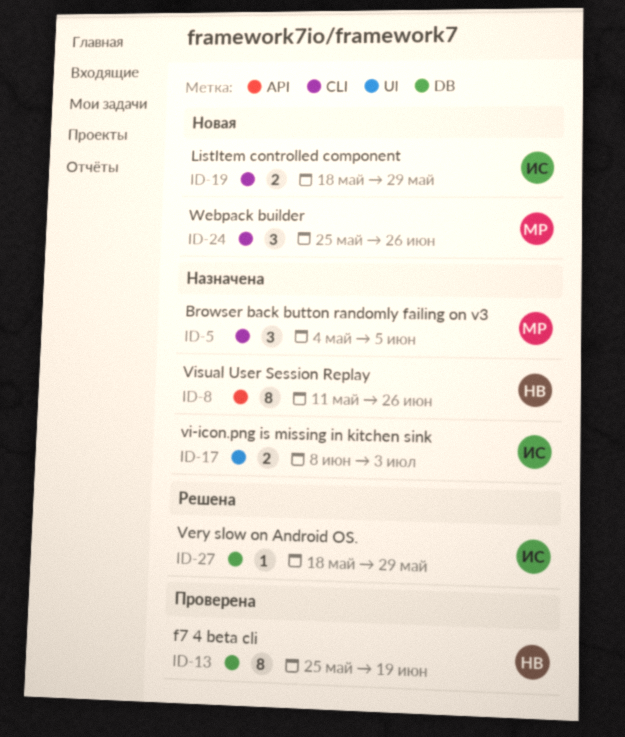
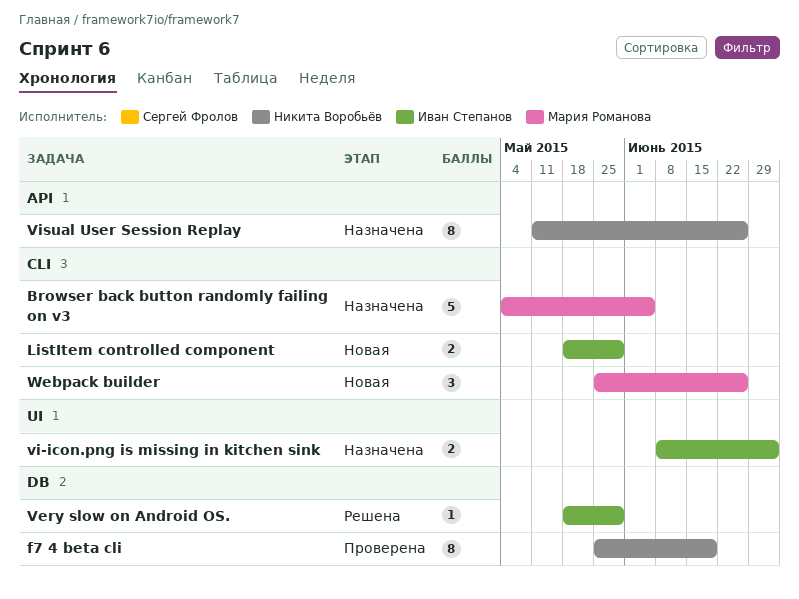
Browser back button randomly failing on v3, estimate: 3 -> 5

